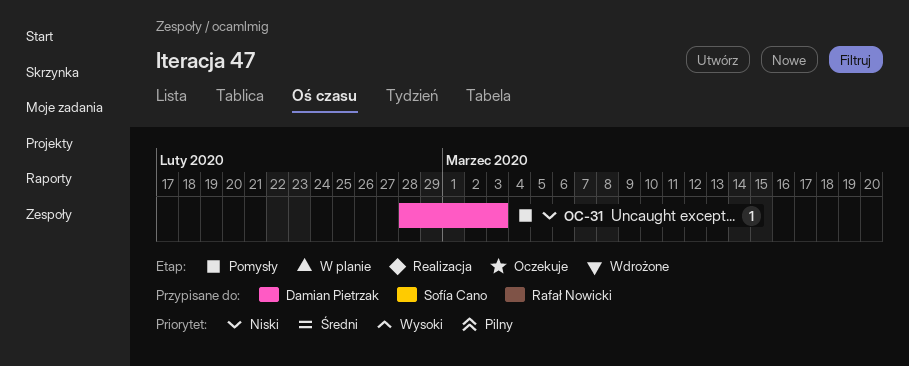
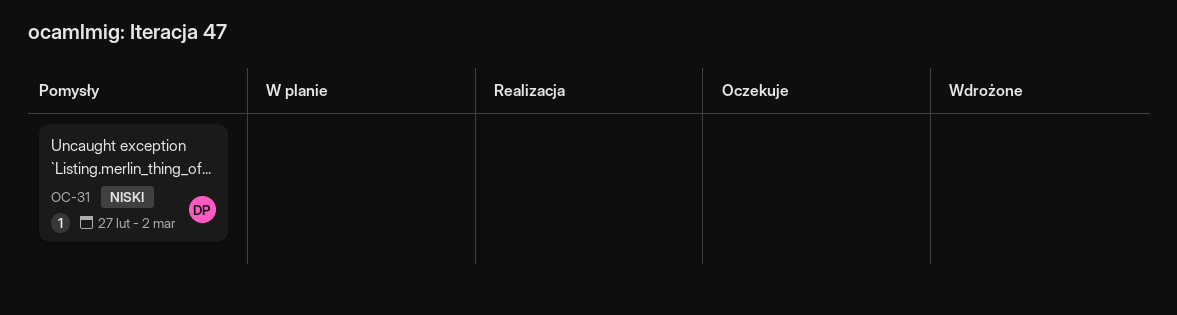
OC-31, start: Feb 28 -> Feb 27
OC-31, due: Mar 3 -> Mar 2

